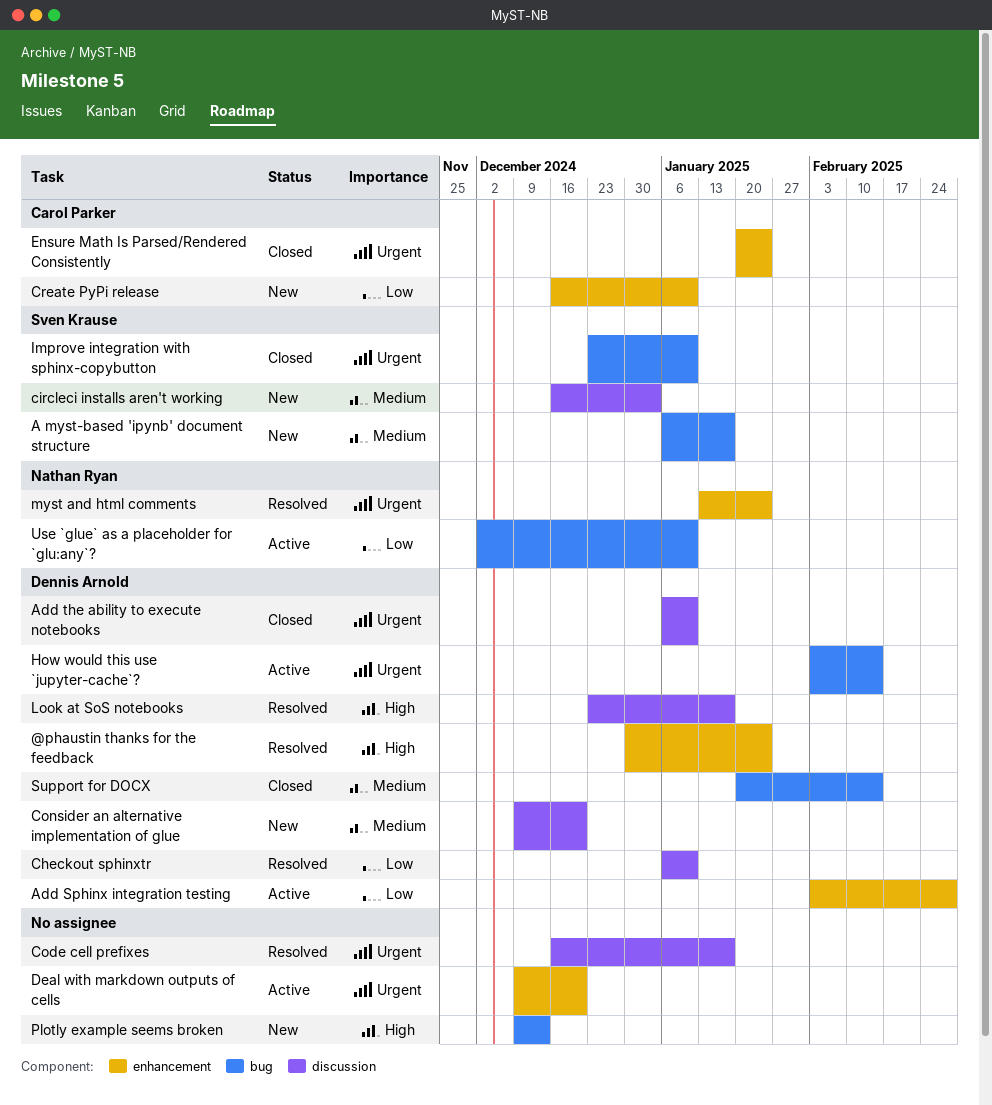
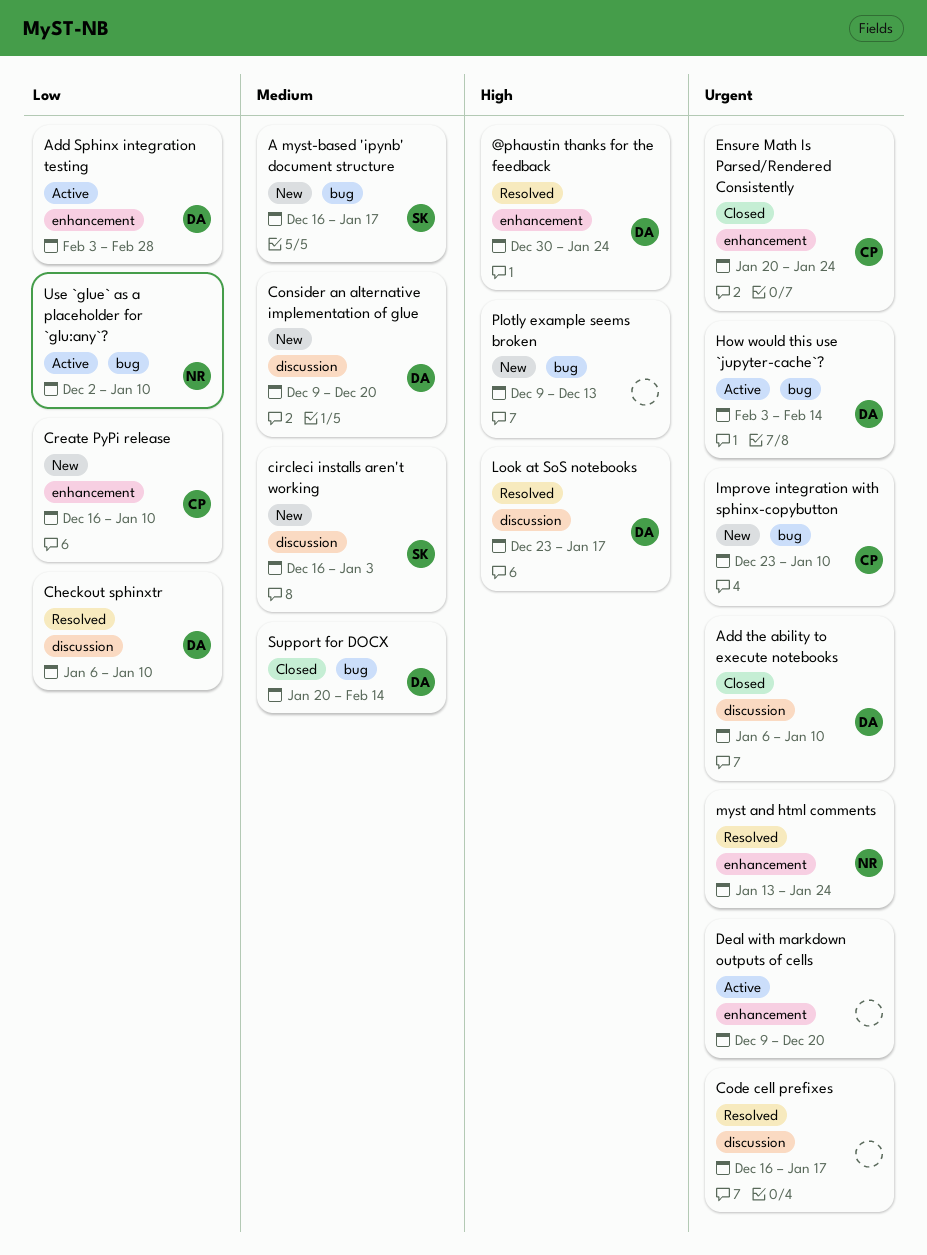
A myst-based 'ipynb' document structure, start: Jan 6 -> Dec 16
Improve integration with sphinx-copybutton, status: Closed -> New
Improve integration with sphinx-copybutton, owner: Sven Krause -> Carol Parker

